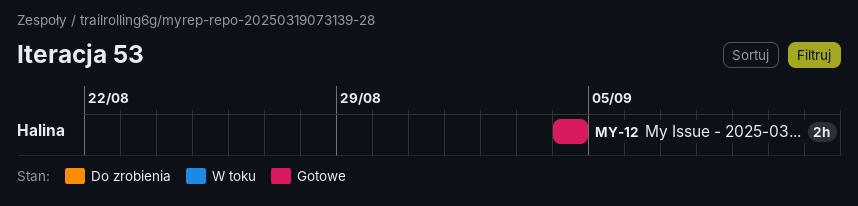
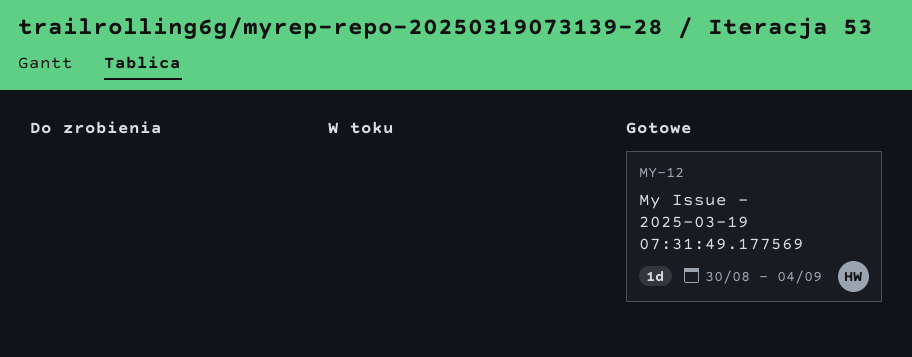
MY-12, estimate: 2h -> 1d
MY-12, start: Sep 4 -> Aug 30

